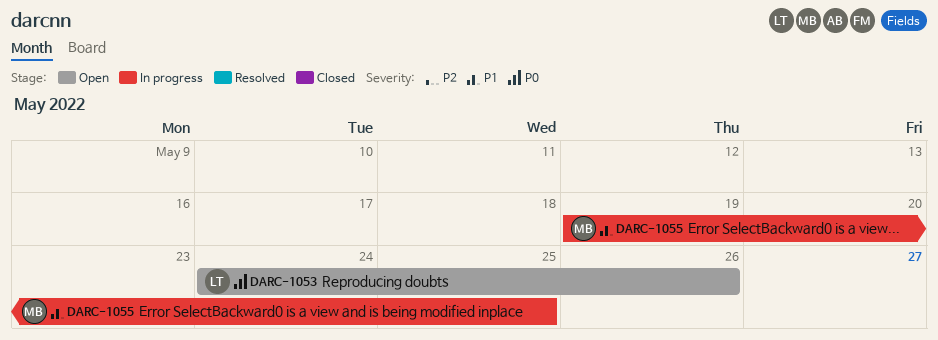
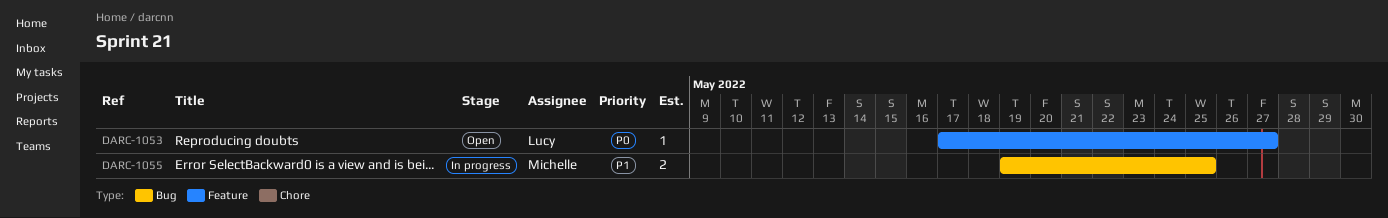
DARC-1053, start: May 24 -> May 17
DARC-1053, due: May 26 -> May 27

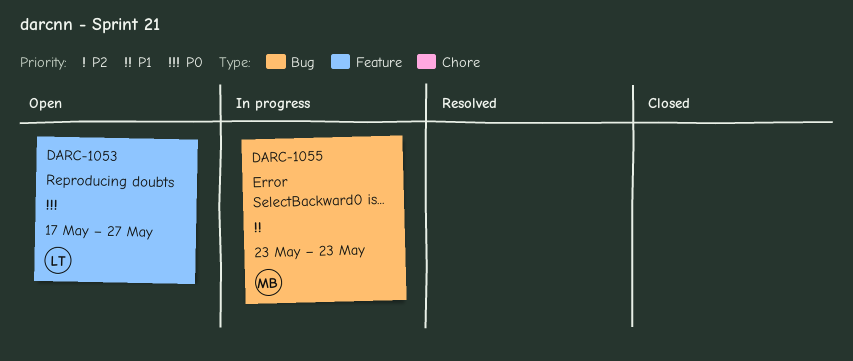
DARC-1055, start: May 19 -> May 23
DARC-1055, due: May 25 -> May 23

